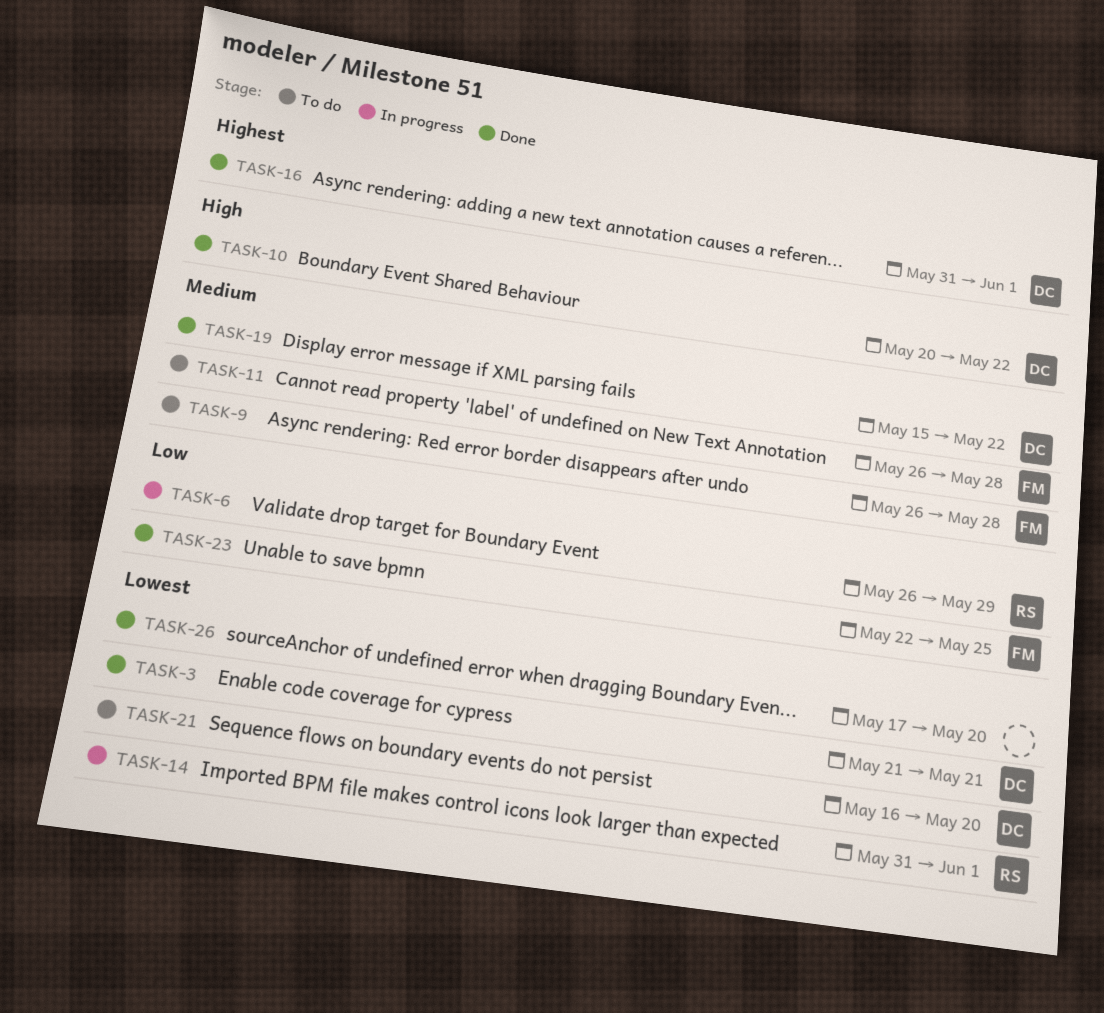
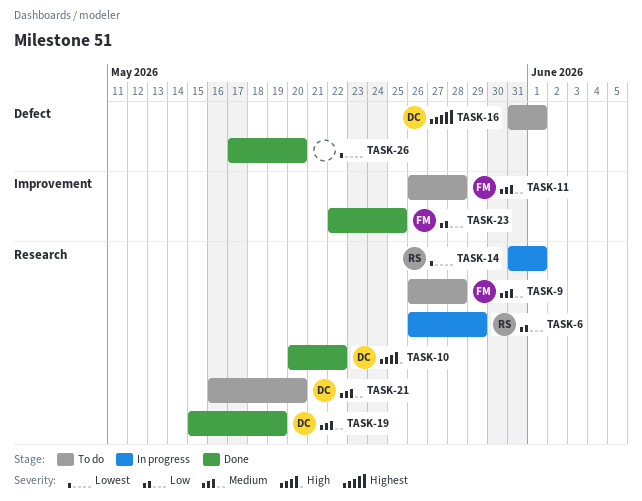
TASK-3: present -> none
TASK-16, status: Done -> To do
TASK-19, due: May 22 -> May 19
TASK-21, priority: Lowest -> Medium

